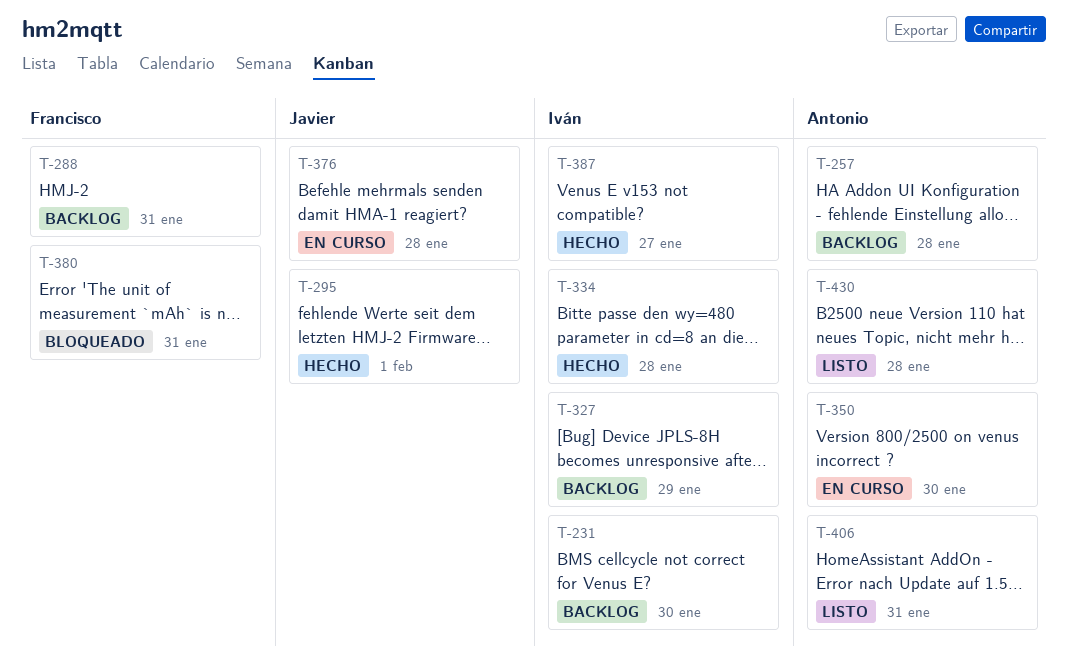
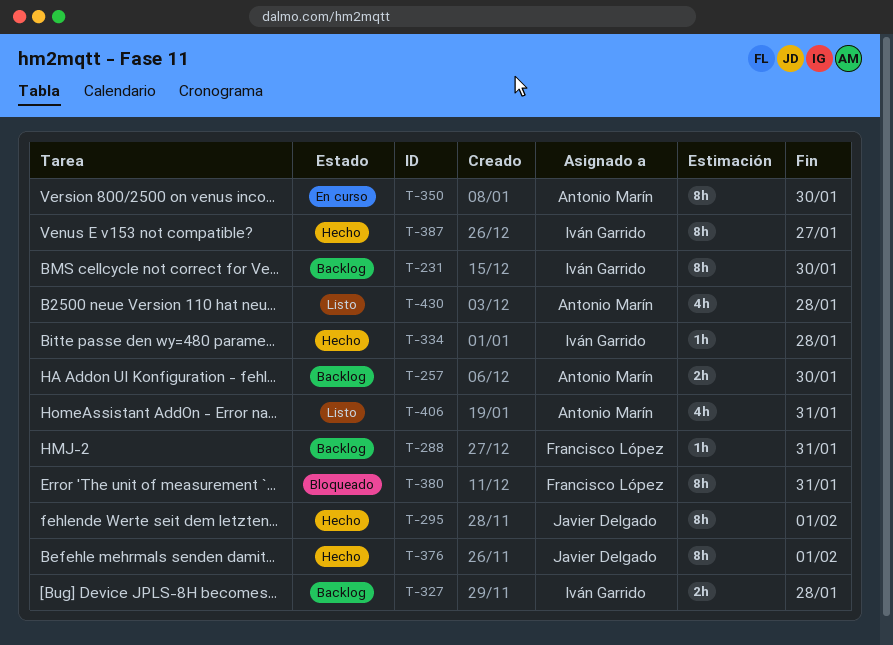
T-257, due: Jan 28 -> Jan 30
T-327, due: Jan 29 -> Jan 28
T-376, status: En curso -> Hecho
T-376, due: Jan 28 -> Feb 1

